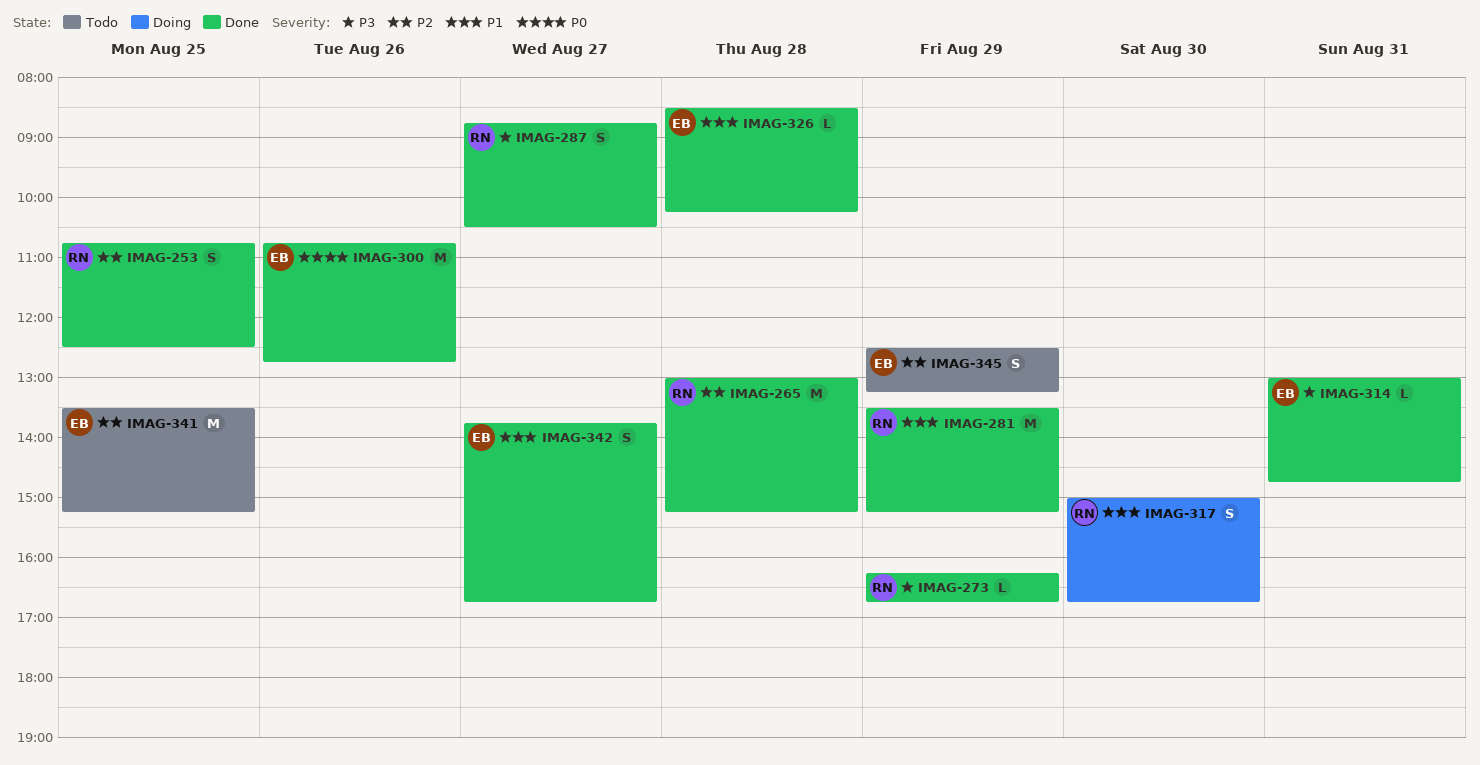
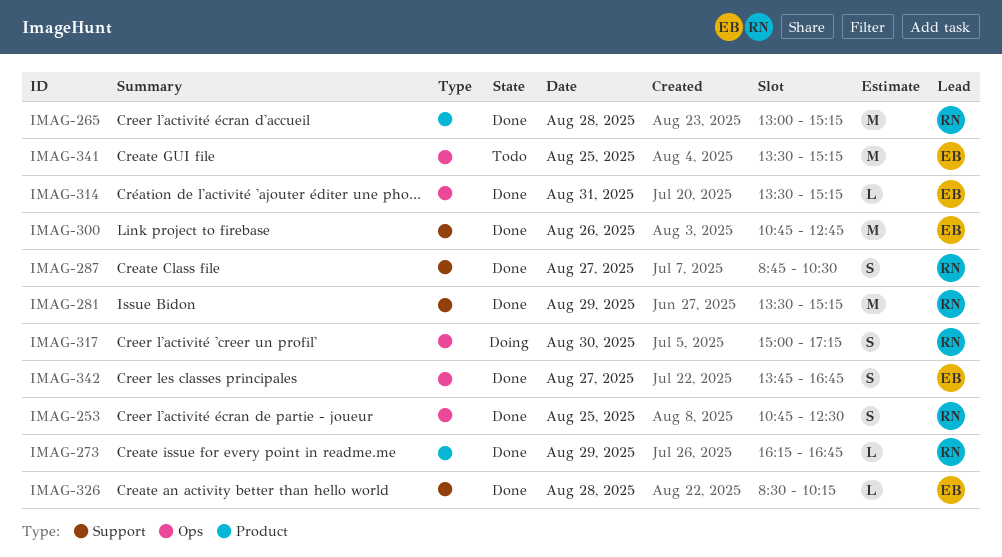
IMAG-314, begins: 13:00 -> 13:30
IMAG-314, ends: 14:45 -> 15:15
IMAG-317, ends: 16:45 -> 17:15
IMAG-345: present -> none

